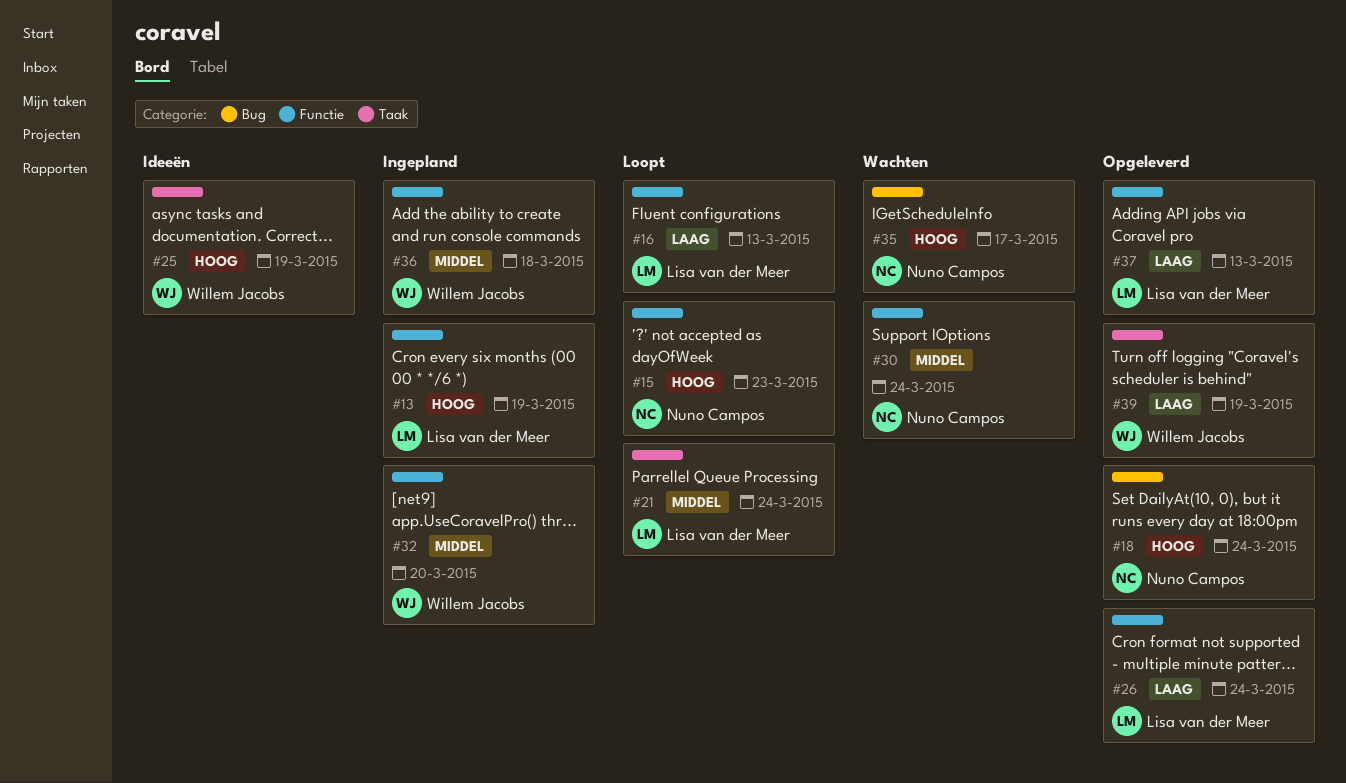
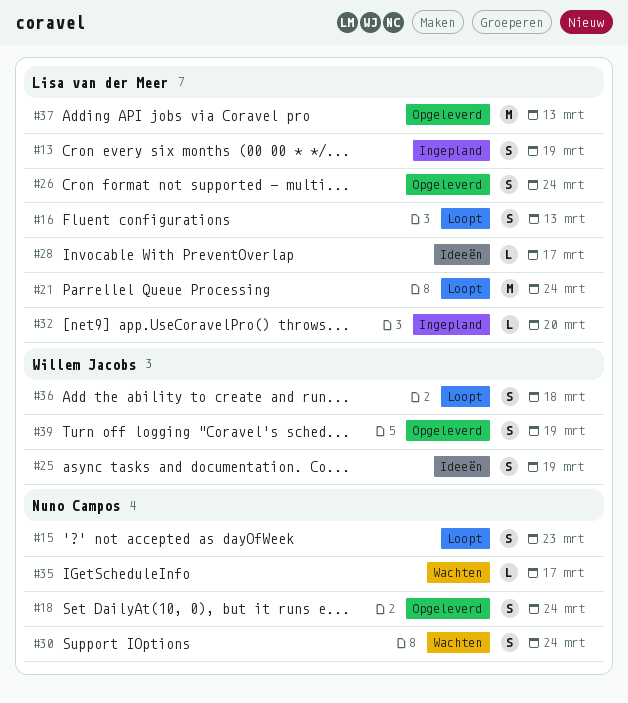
#28: none -> present
#32, owner: Willem Jacobs -> Lisa van der Meer
#36, status: Ingepland -> Loopt

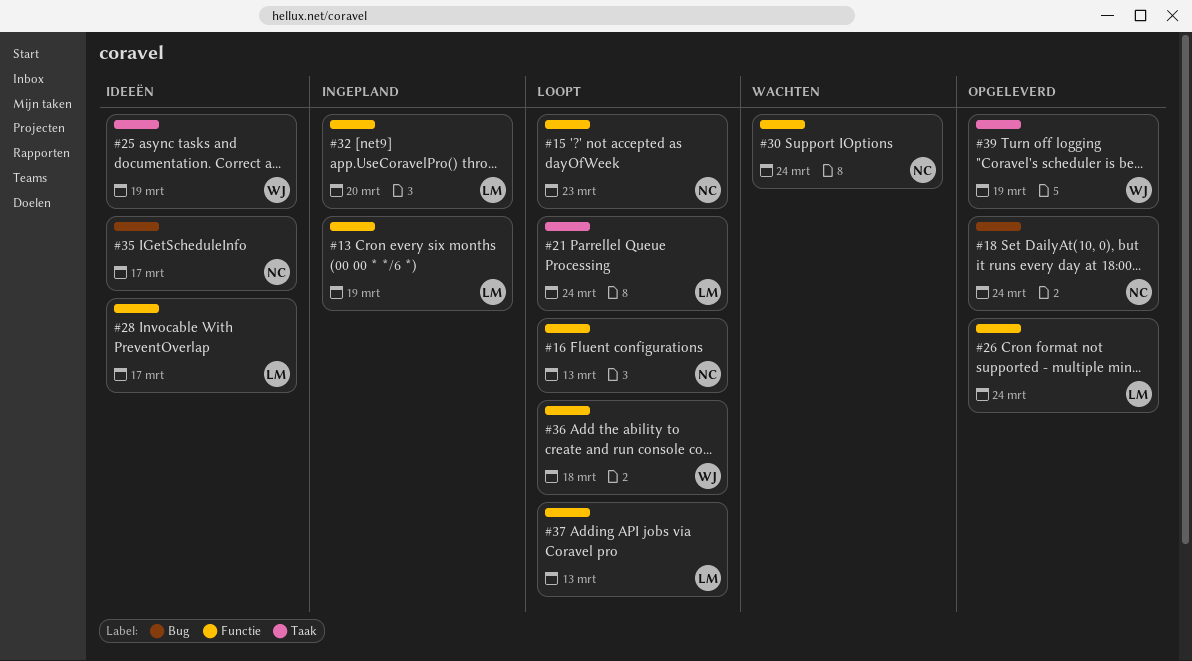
#16, owner: Lisa van der Meer -> Nuno Campos
#35, status: Wachten -> Ideeën
#37, status: Opgeleverd -> Loopt

